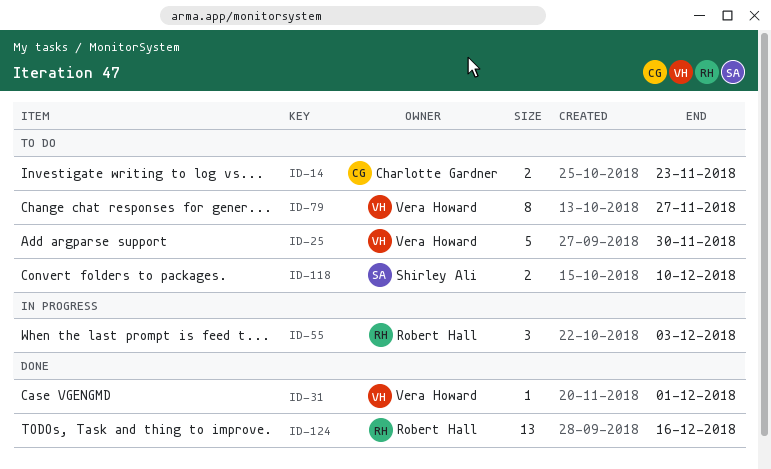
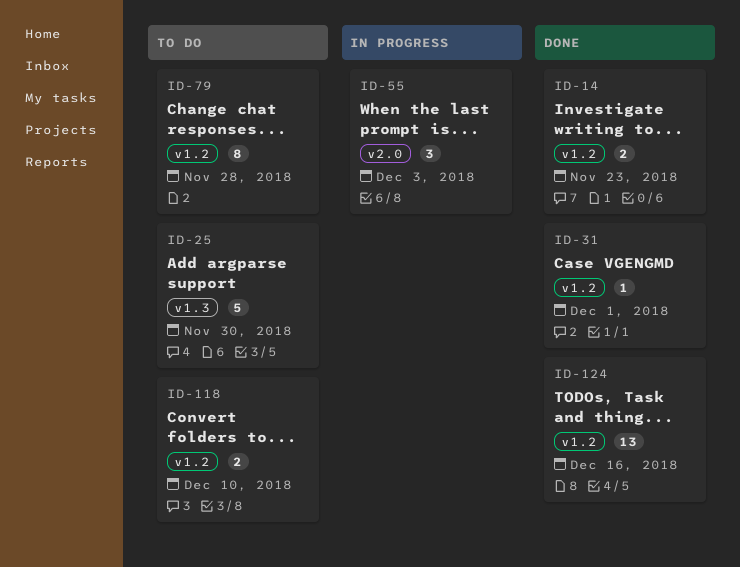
ID-14, status: To do -> Done
ID-79, due: Nov 27 -> Nov 28

